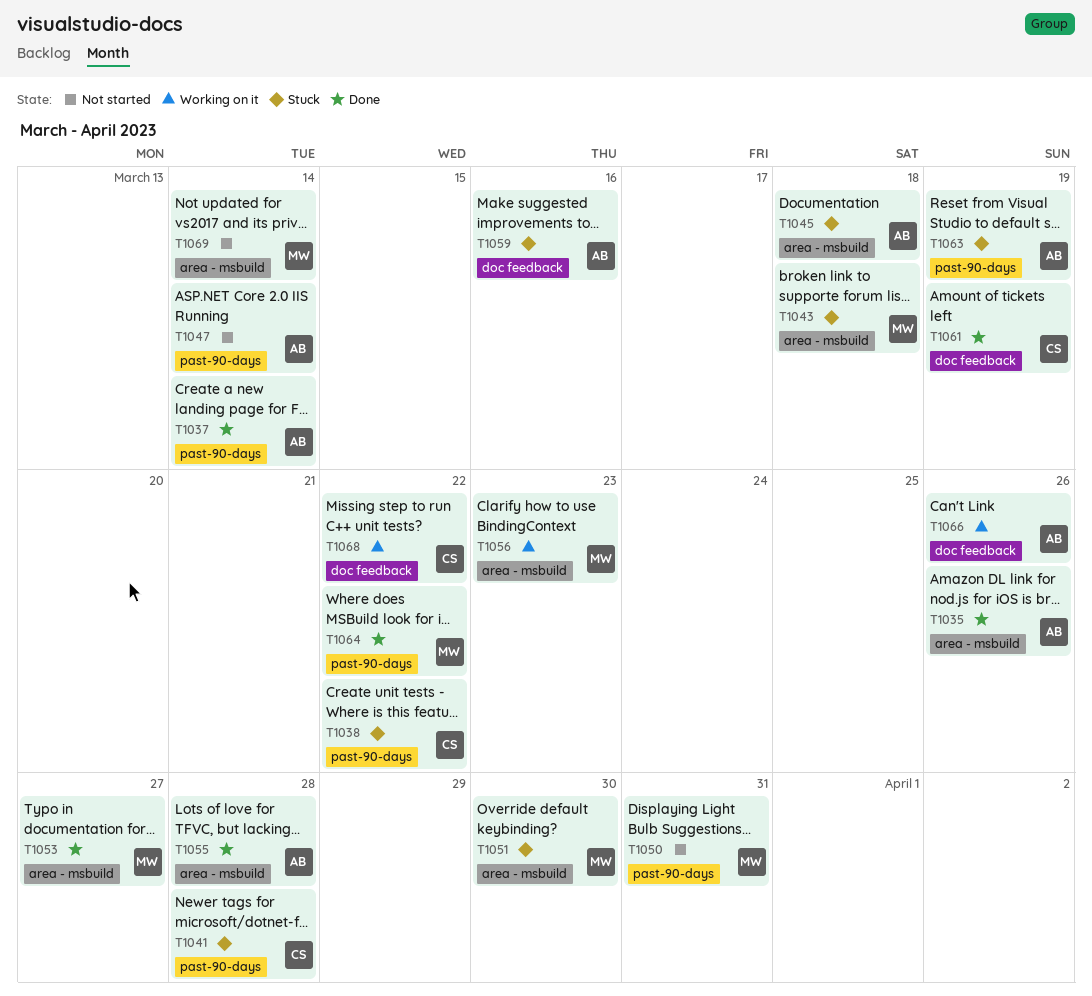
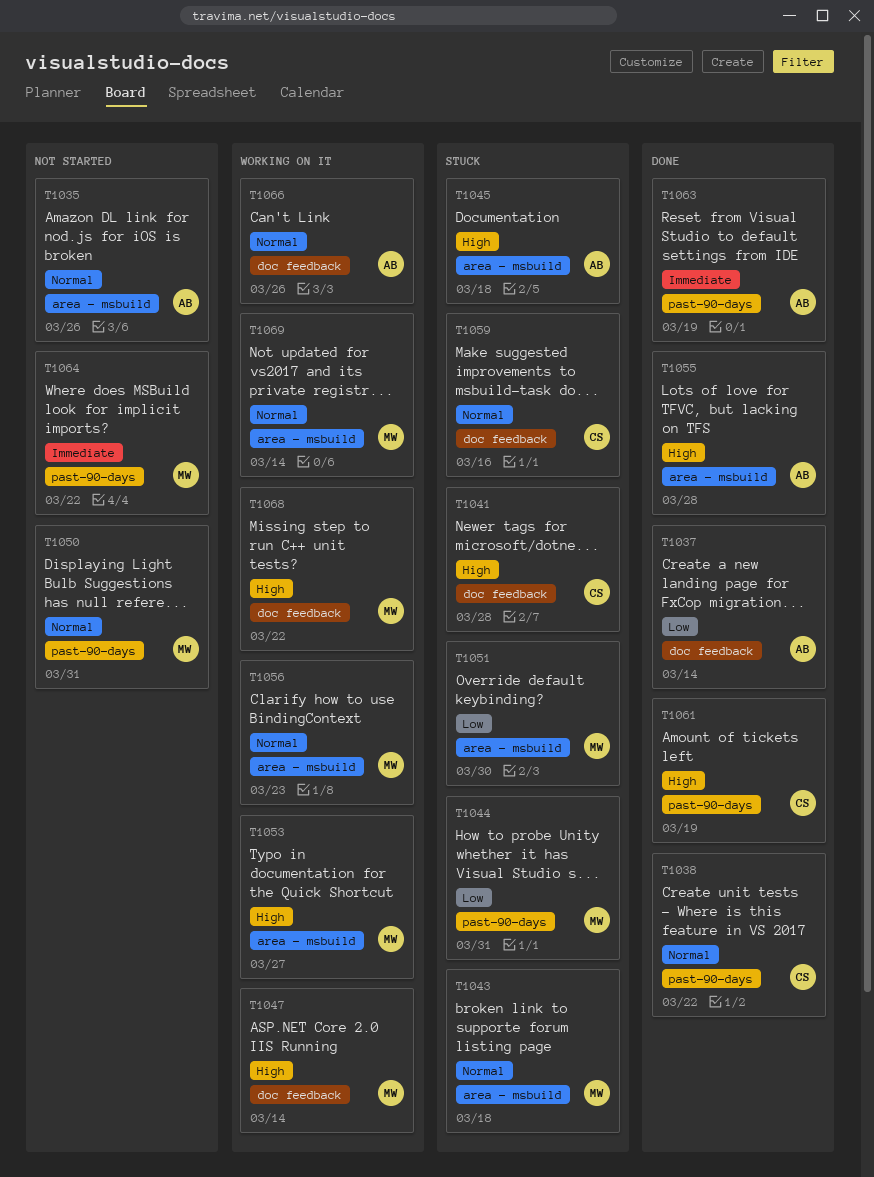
T1035, status: Done -> Not started
T1037, label: past-90-days -> doc feedback
T1038, status: Stuck -> Done
T1041, label: past-90-days -> doc feedback
T1044: none -> present
T1047, status: Not started -> Working on it
T1047, owner: AB -> MW
T1047, label: past-90-days -> doc feedback
T1053, status: Done -> Working on it
T1059, owner: AB -> CS
T1061, label: doc feedback -> past-90-days
T1063, status: Stuck -> Done
T1064, status: Done -> Not started
T1068, owner: CS -> MW
T1069, status: Not started -> Working on it

